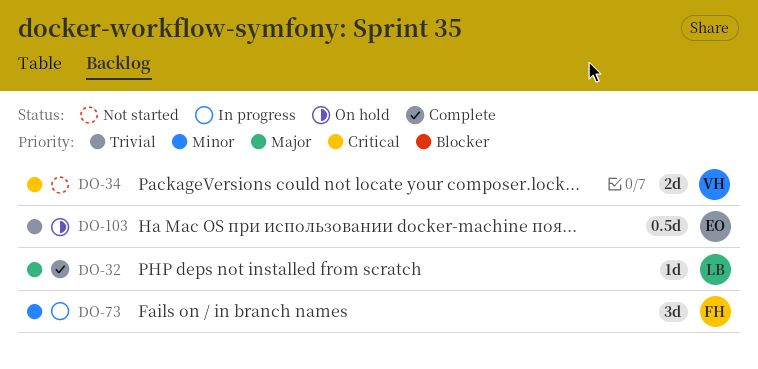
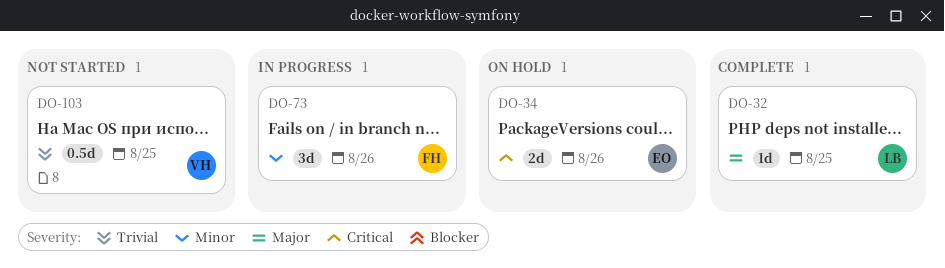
DO-34, status: Not started -> On hold
DO-34, owner: VH -> EO
DO-103, status: On hold -> Not started
DO-103, owner: EO -> VH

